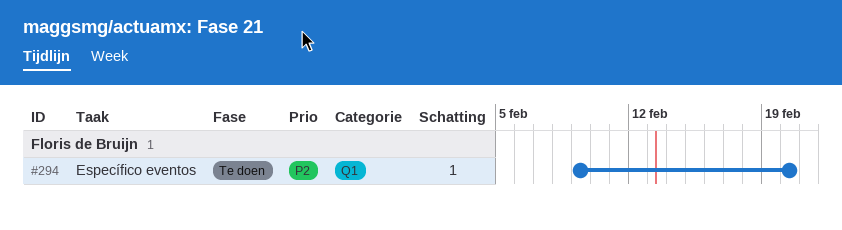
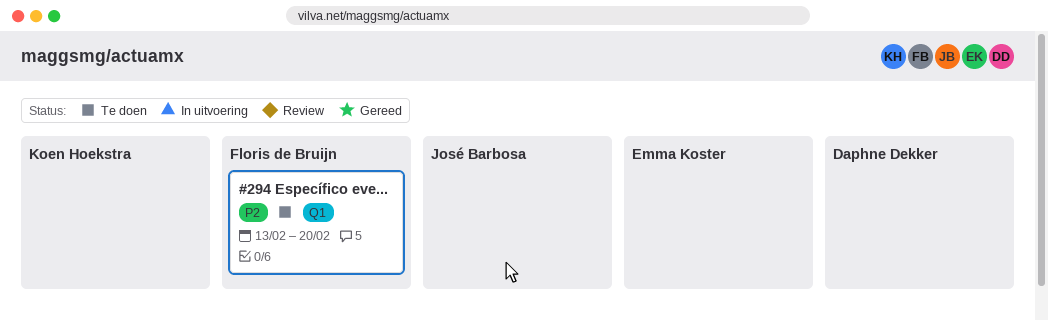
#294, start: Feb 9 -> Feb 13

